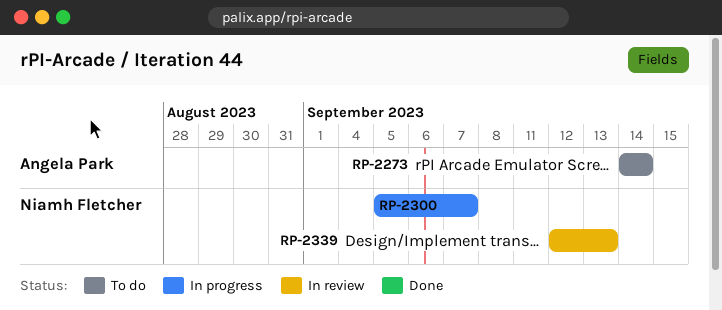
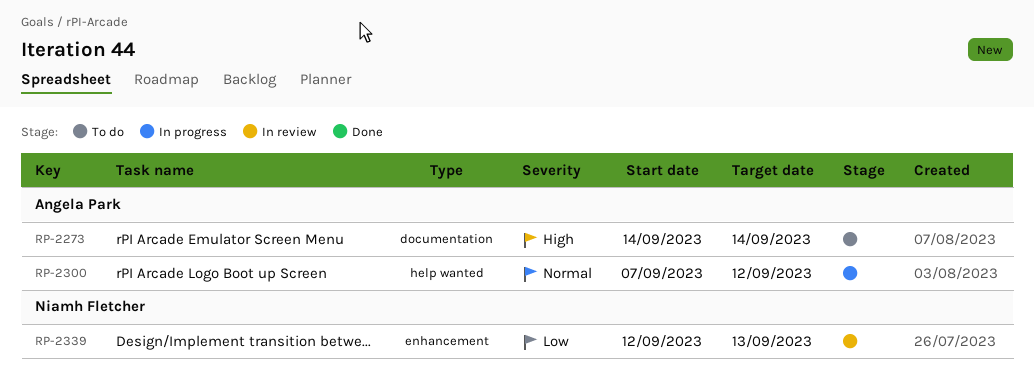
RP-2300, owner: Niamh Fletcher -> Angela Park
RP-2300, start: Sep 5 -> Sep 7
RP-2300, due: Sep 7 -> Sep 12

